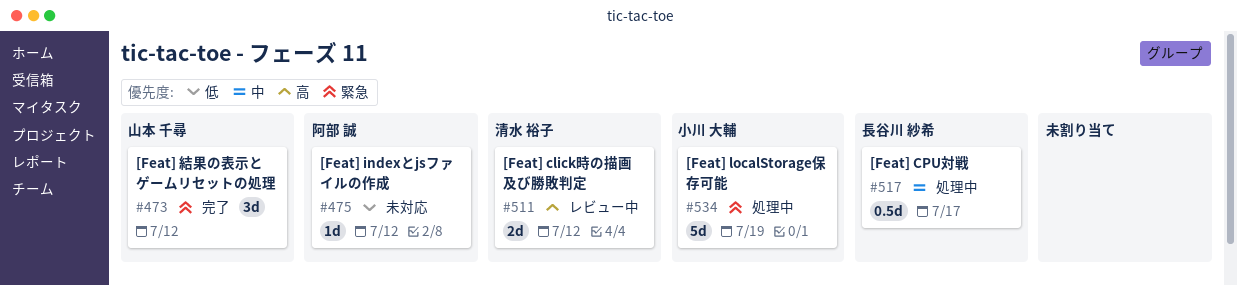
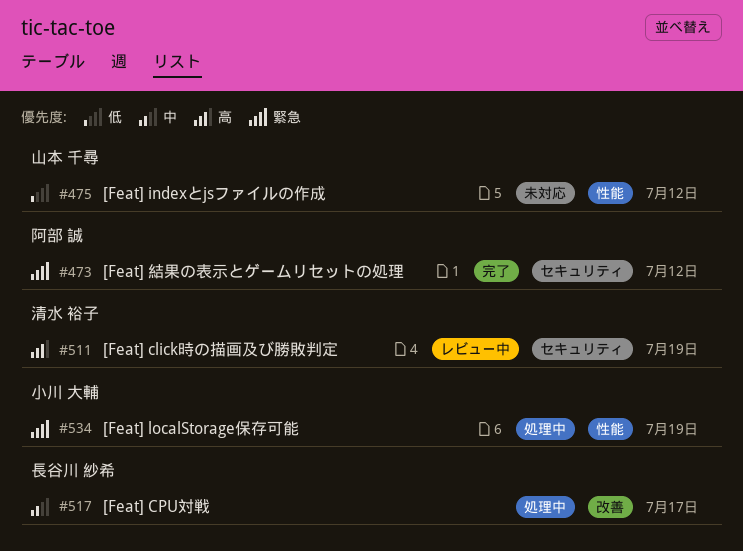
#473, owner: 山本 千尋 -> 阿部 誠
#475, owner: 阿部 誠 -> 山本 千尋
#511, due: Jul 12 -> Jul 19

